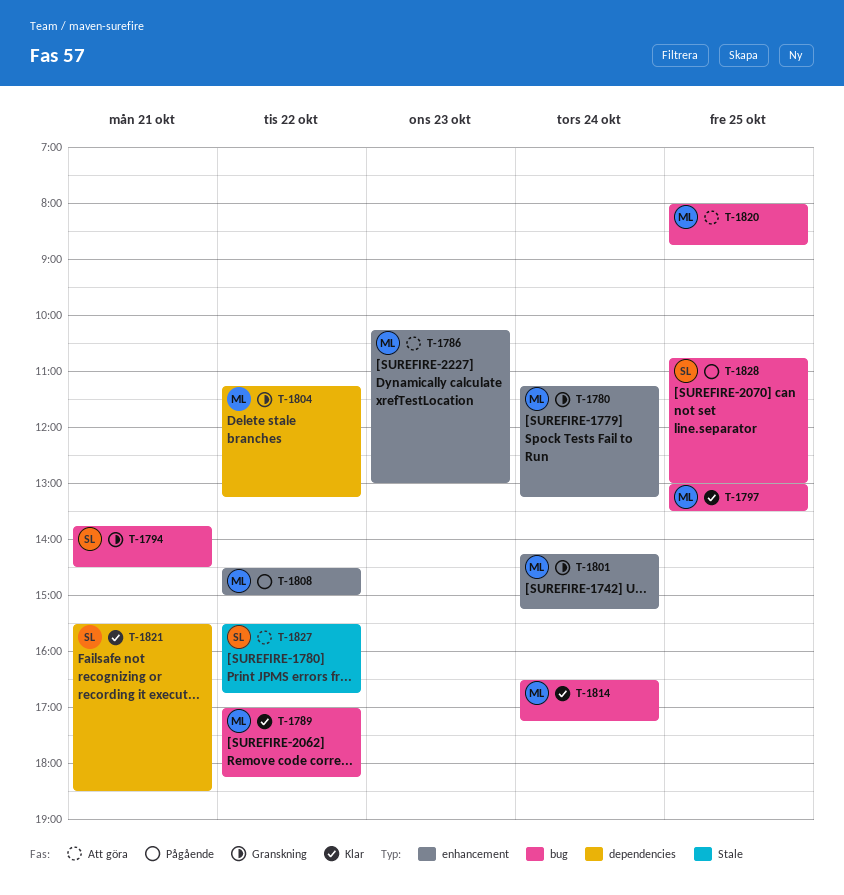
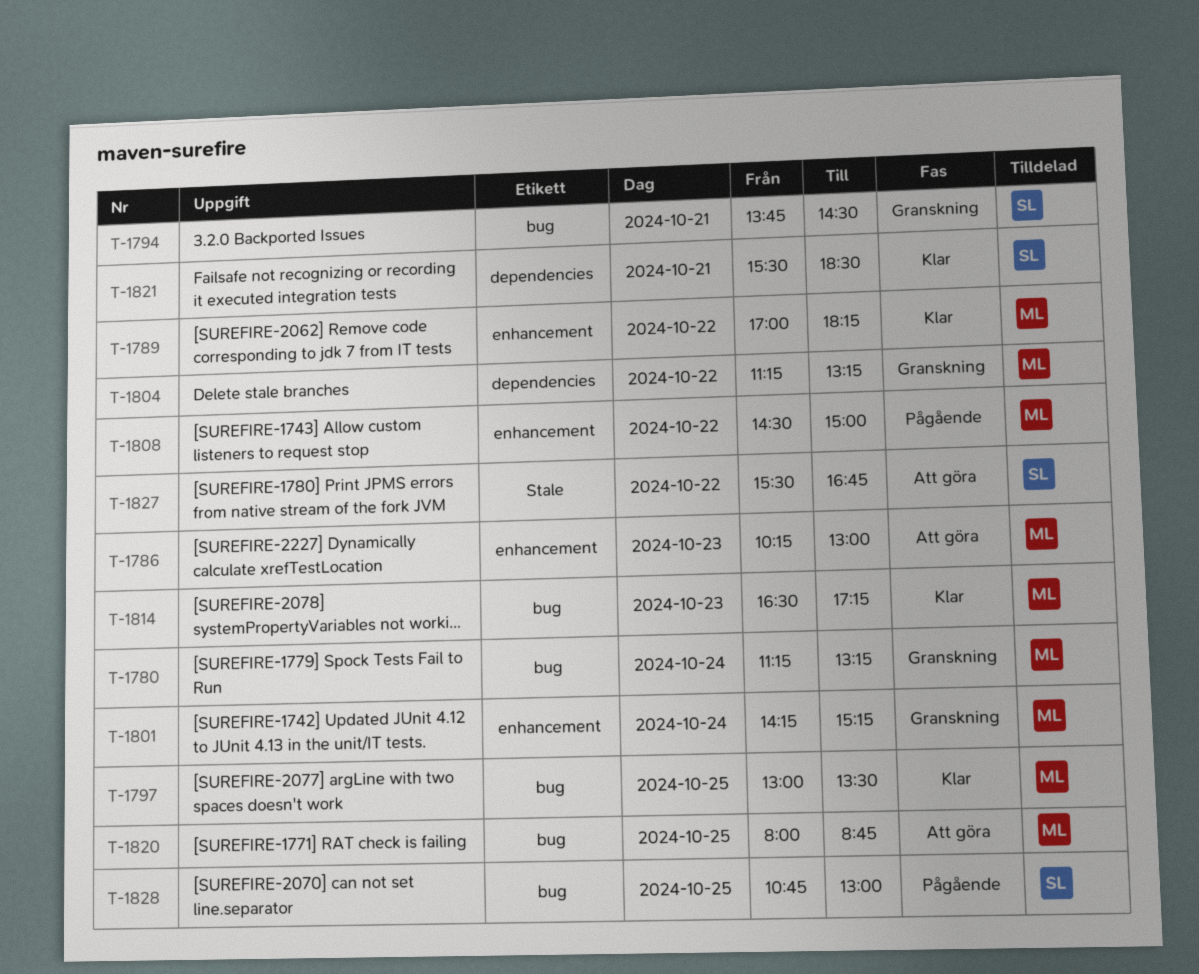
T-1780, label: enhancement -> bug
T-1789, label: bug -> enhancement
T-1814, day: Oct 24 -> Oct 23

